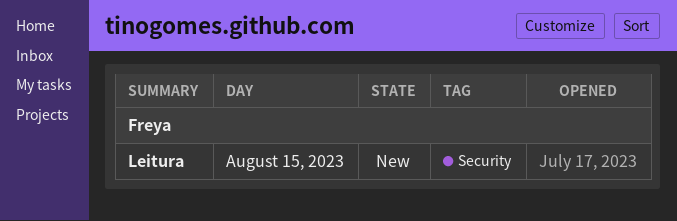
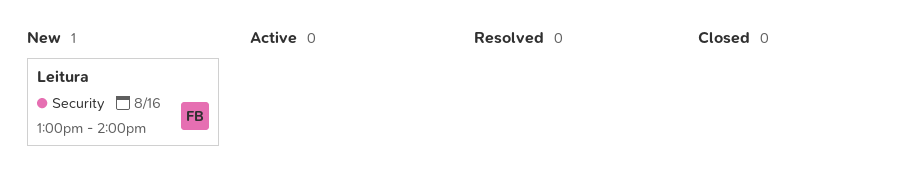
Leitura, day: Aug 15 -> Aug 16

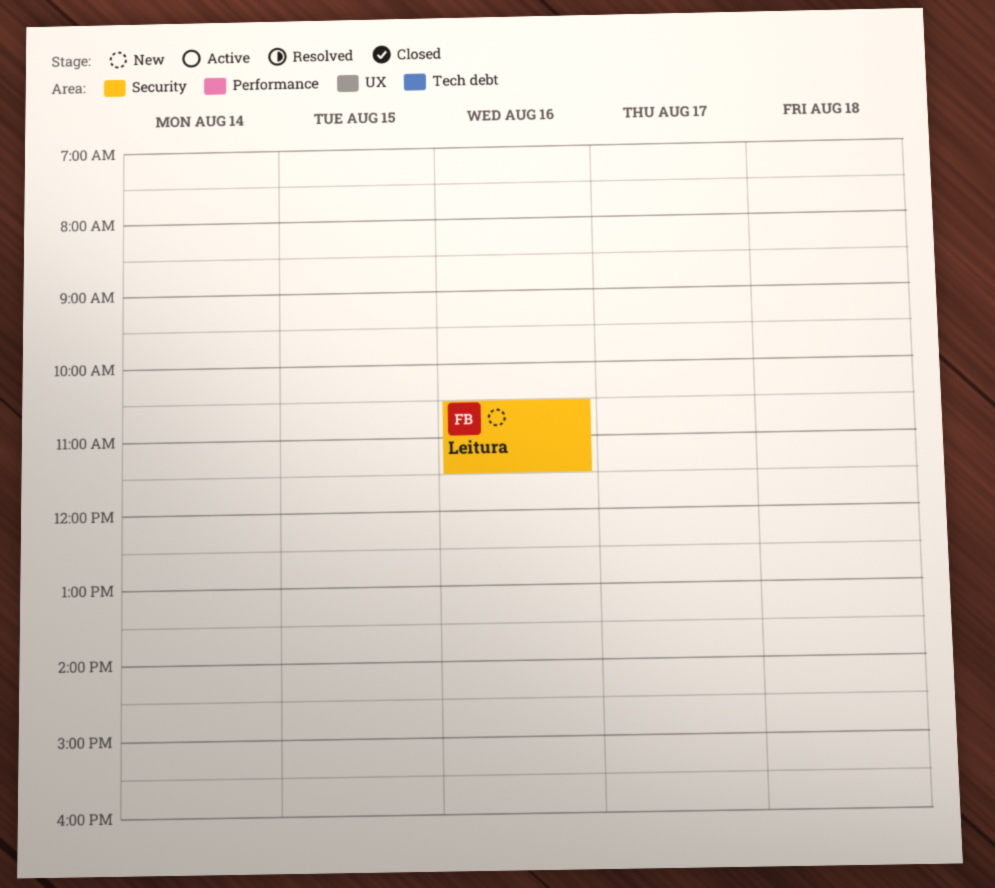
Leitura, begins: 13:00 -> 10:30
Leitura, ends: 14:00 -> 11:30

